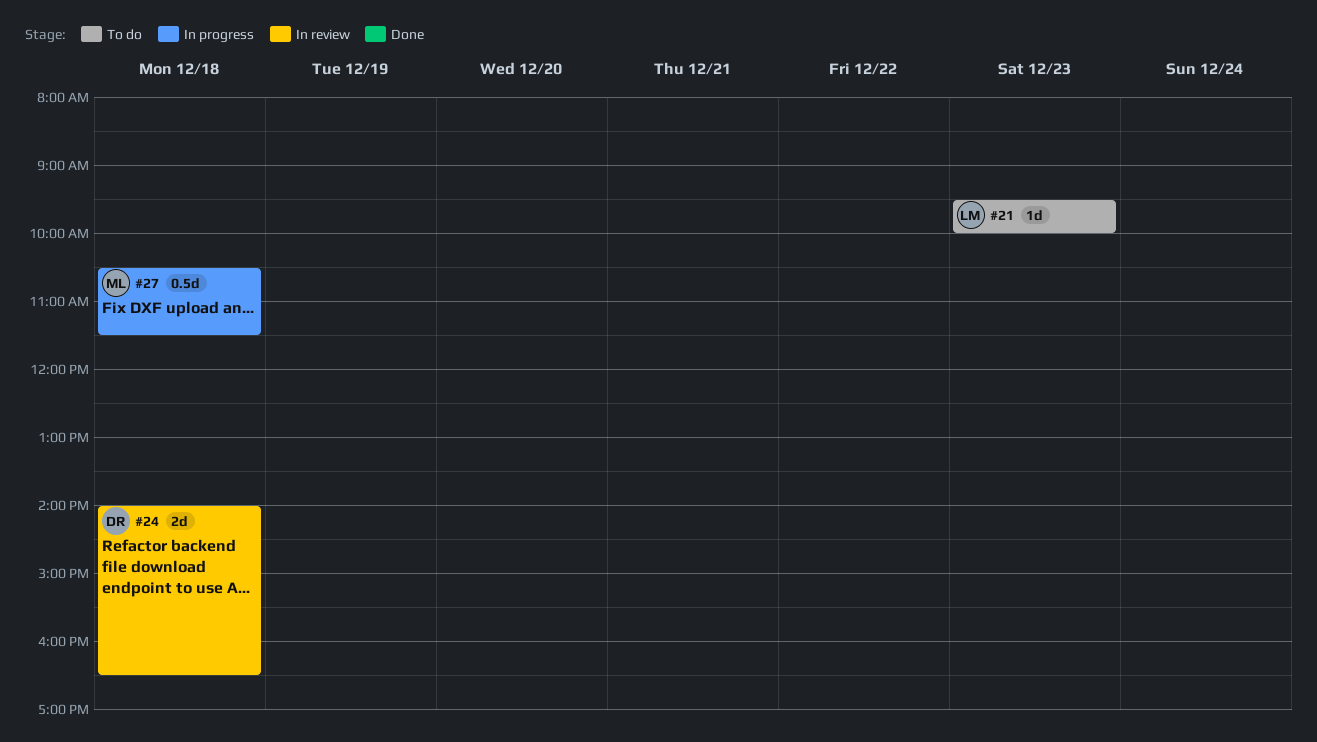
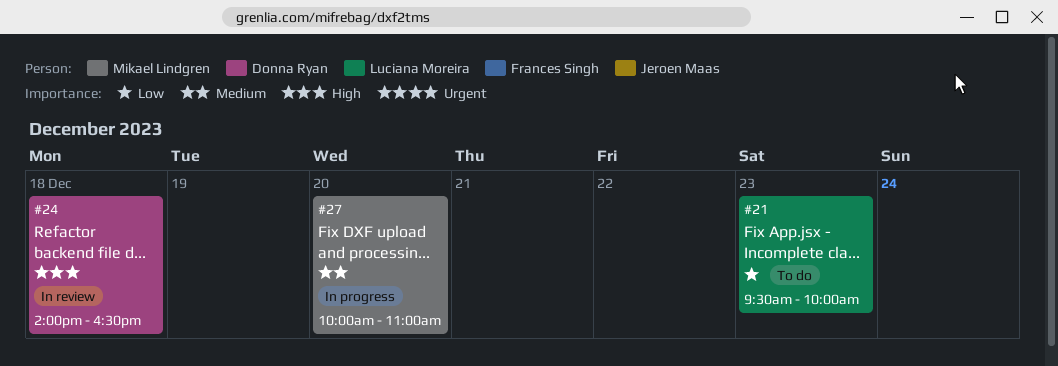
#27, day: Dec 18 -> Dec 20
#27, begins: 10:30 -> 10:00
#27, ends: 11:30 -> 11:00

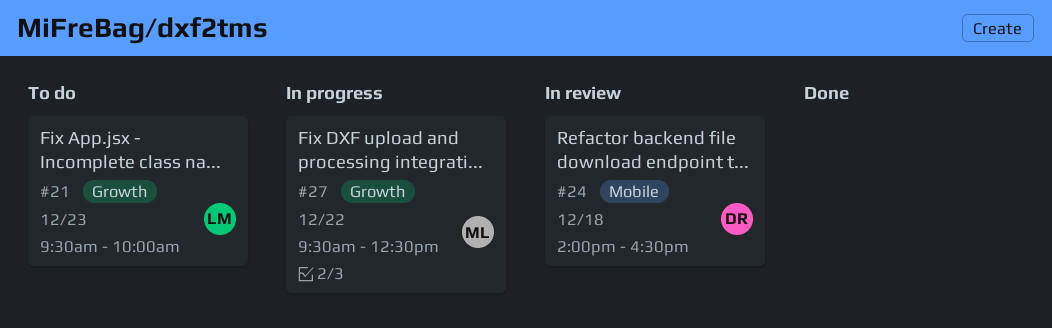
#27, day: Dec 20 -> Dec 22
#27, begins: 10:00 -> 09:30
#27, ends: 11:00 -> 12:30

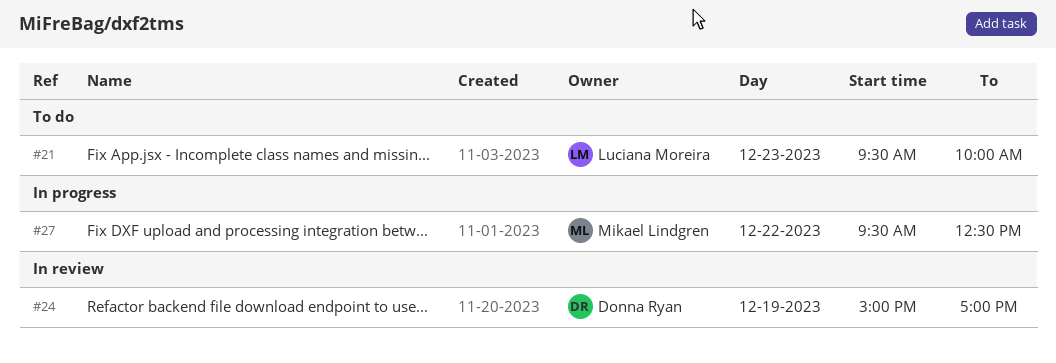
#24, day: Dec 18 -> Dec 19
#24, begins: 14:00 -> 15:00
#24, ends: 16:30 -> 17:00

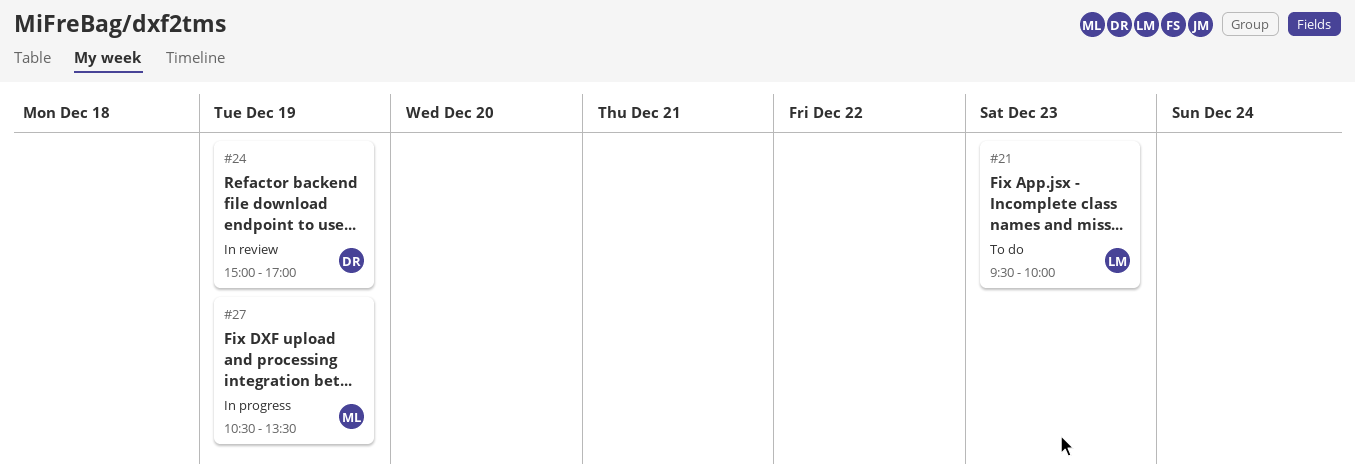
#27, day: Dec 22 -> Dec 19
#27, begins: 09:30 -> 10:30
#27, ends: 12:30 -> 13:30

